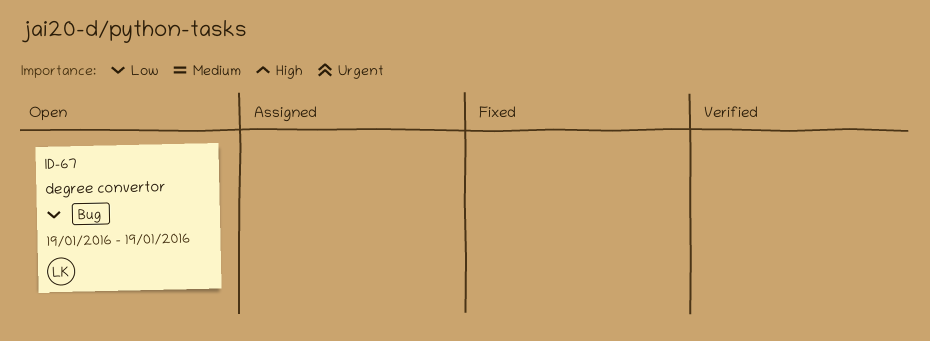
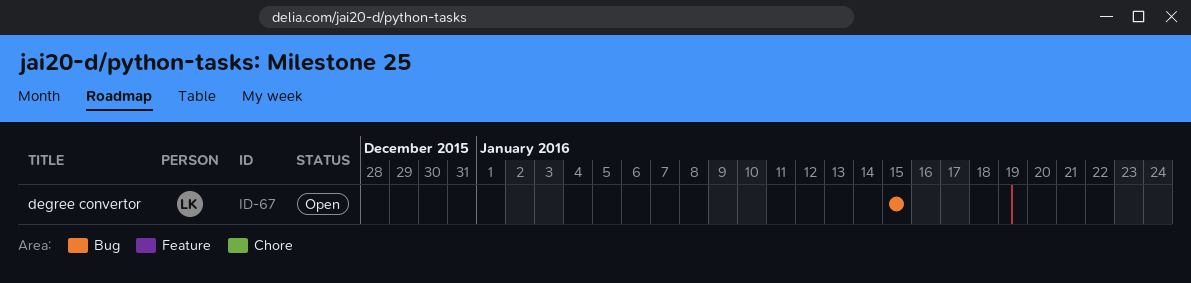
ID-67, start: Jan 19 -> Jan 15
ID-67, due: Jan 19 -> Jan 15

